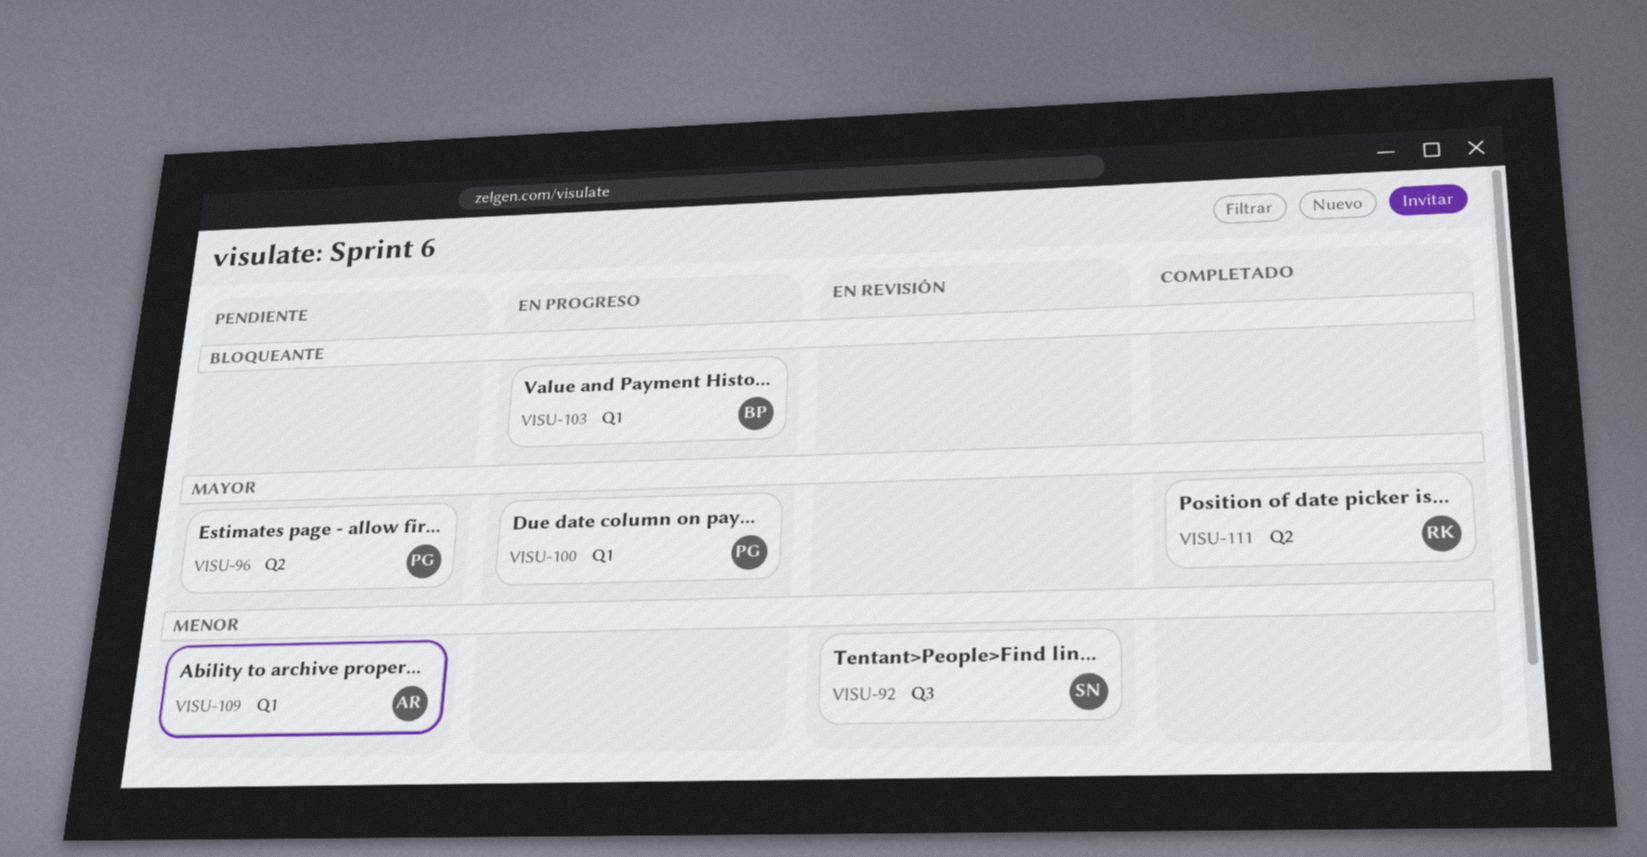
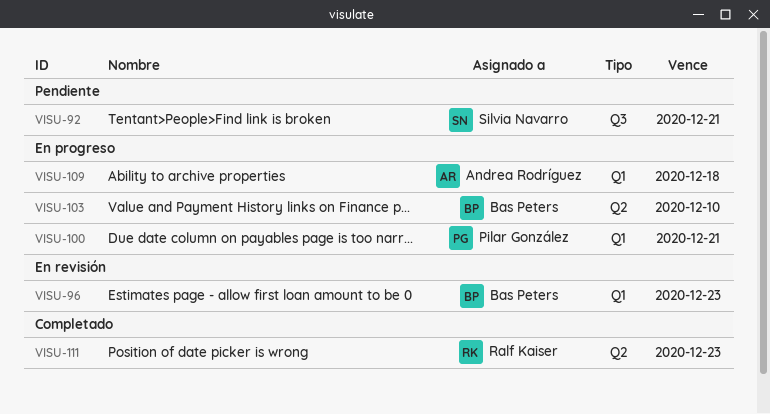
VISU-92, status: En revisión -> Pendiente
VISU-96, status: Pendiente -> En revisión
VISU-96, owner: Pilar González -> Bas Peters
VISU-96, label: Q2 -> Q1
VISU-103, label: Q1 -> Q2
VISU-109, status: Pendiente -> En progreso

